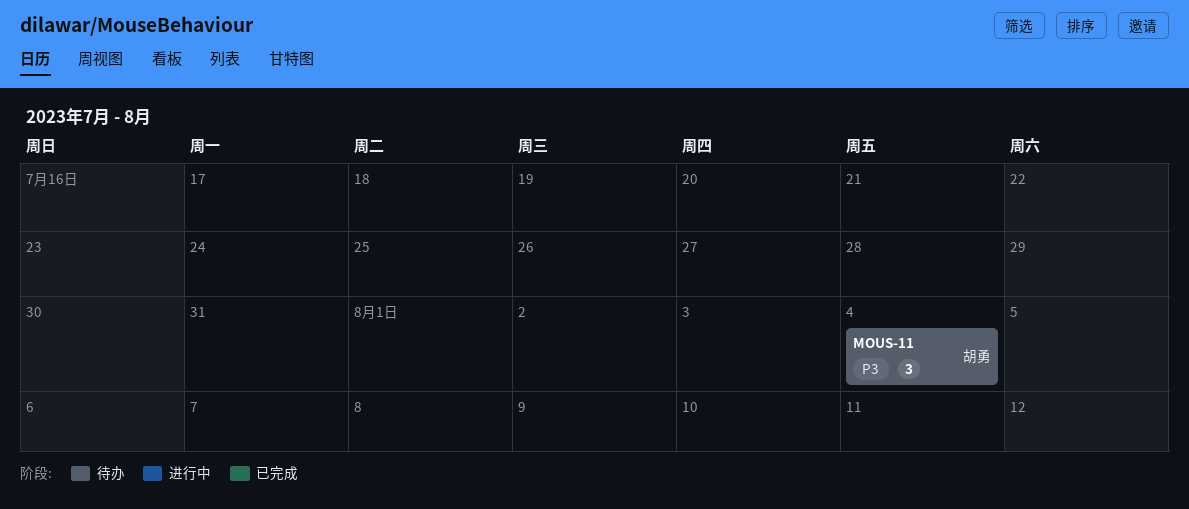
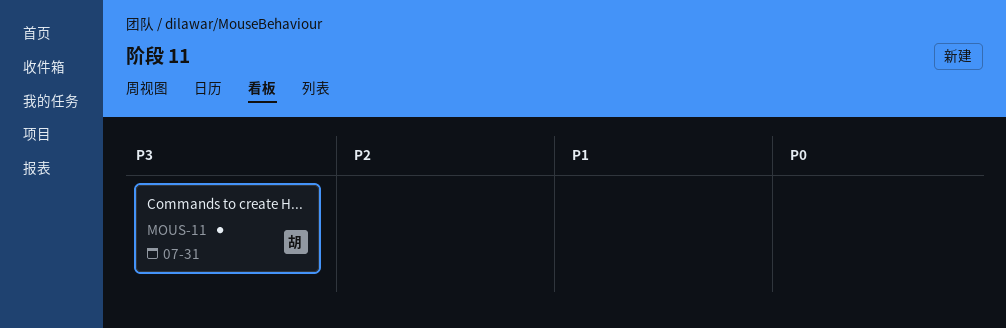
MOUS-11, estimate: 3 -> 1
MOUS-11, due: Aug 4 -> Jul 31

